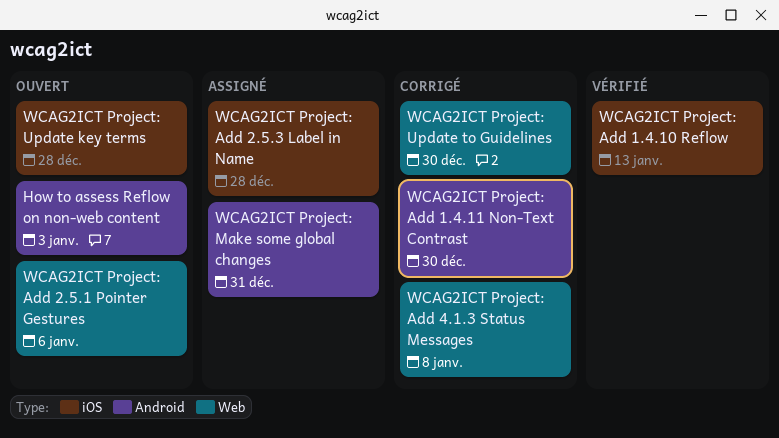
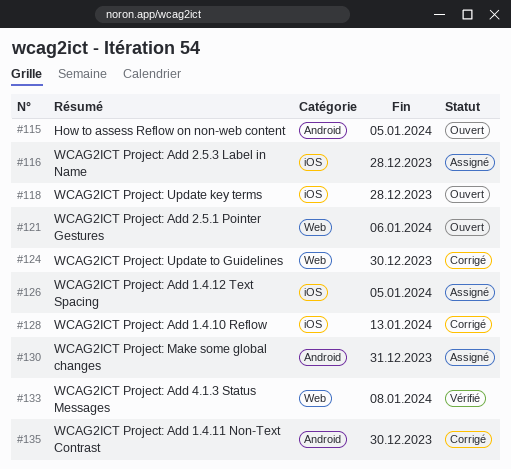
How to assess Reflow on non-web content, due: Jan 3 -> Jan 5
WCAG2ICT Project: Add 1.4.10 Reflow, status: Vérifié -> Corrigé
WCAG2ICT Project: Add 1.4.12 Text Spacing: none -> present
WCAG2ICT Project: Add 4.1.3 Status Messages, status: Corrigé -> Vérifié

